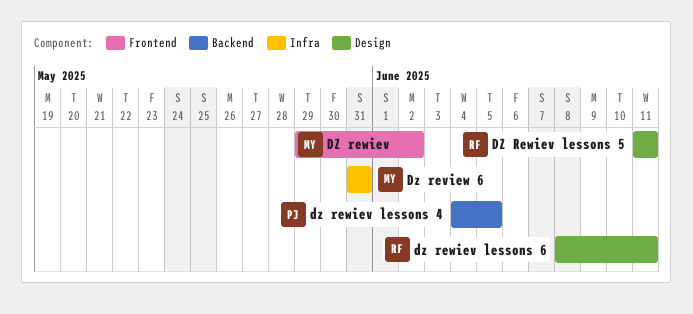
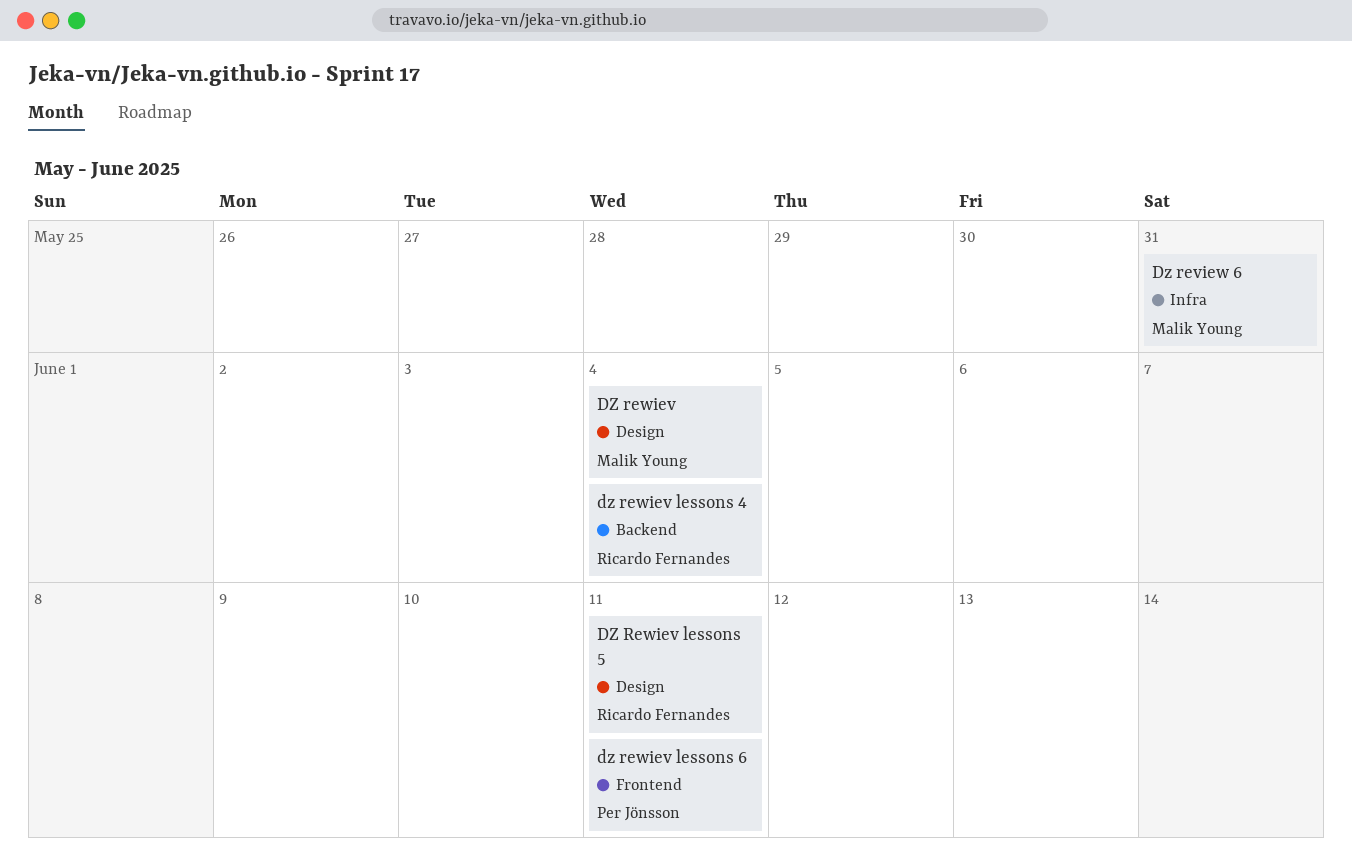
DZ rewiev, label: Frontend -> Design
DZ rewiev, due: Jun 2 -> Jun 4
dz rewiev lessons 4, owner: Per Jönsson -> Ricardo Fernandes
dz rewiev lessons 4, due: Jun 5 -> Jun 4
dz rewiev lessons 6, owner: Ricardo Fernandes -> Per Jönsson
dz rewiev lessons 6, label: Design -> Frontend

